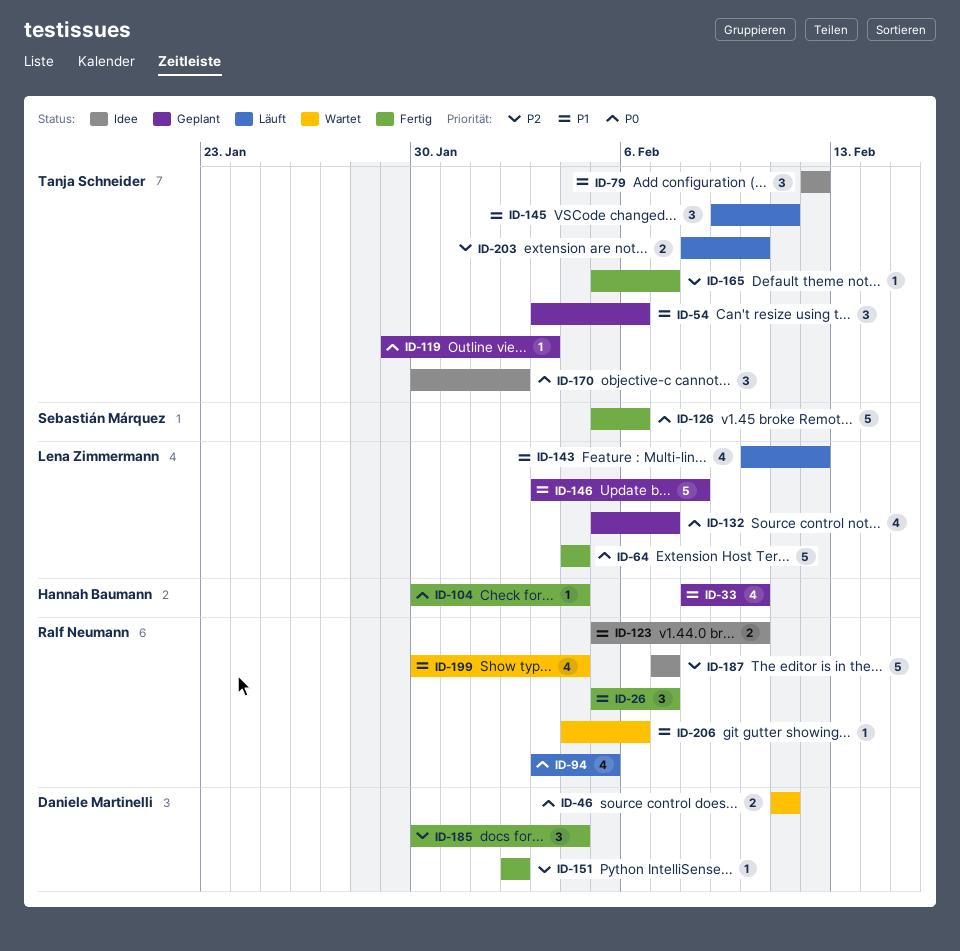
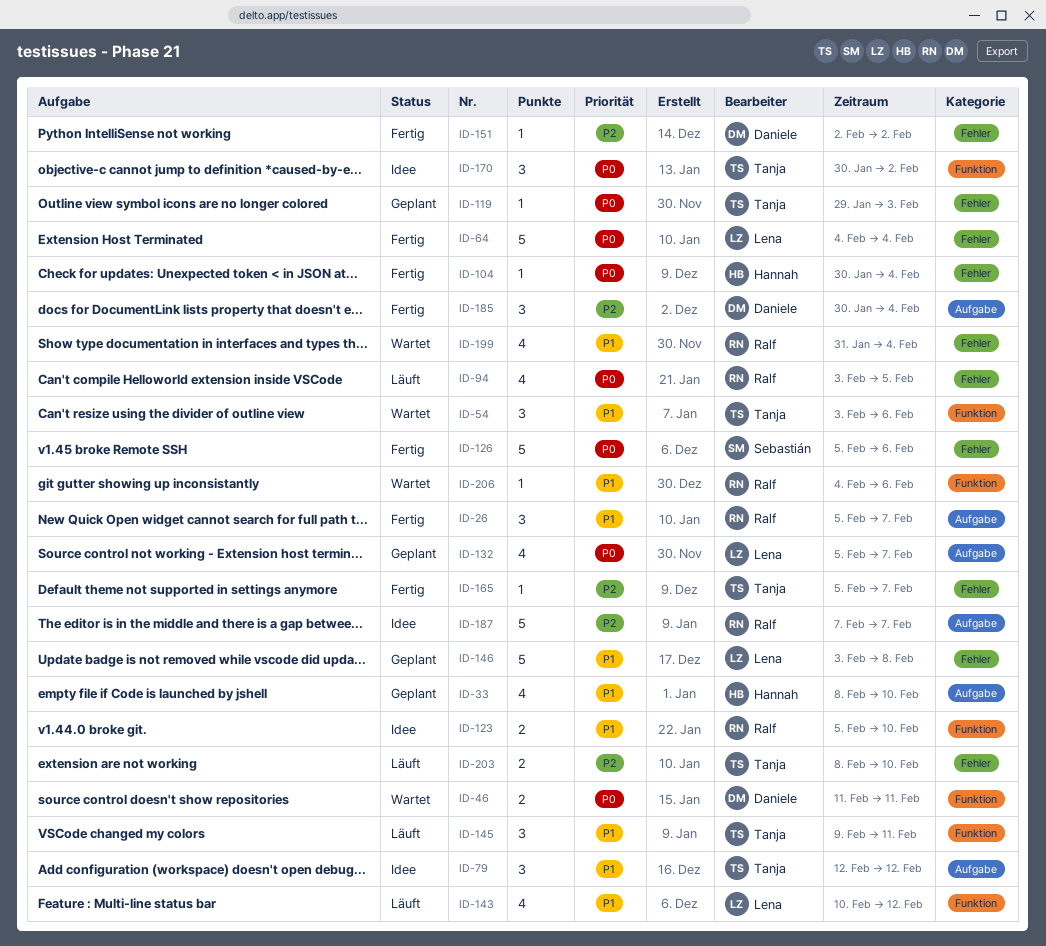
ID-54, status: Geplant -> Wartet
ID-199, start: Jan 30 -> Jan 31

